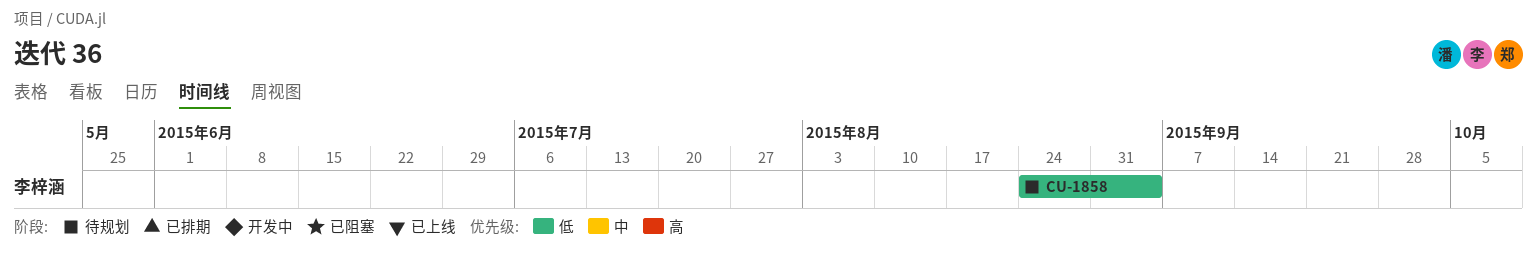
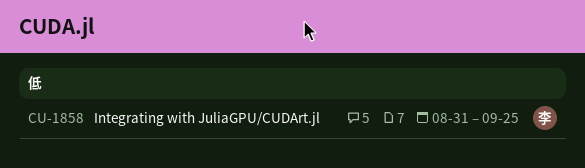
CU-1858, start: Aug 24 -> Aug 31
CU-1858, due: Sep 4 -> Sep 25

